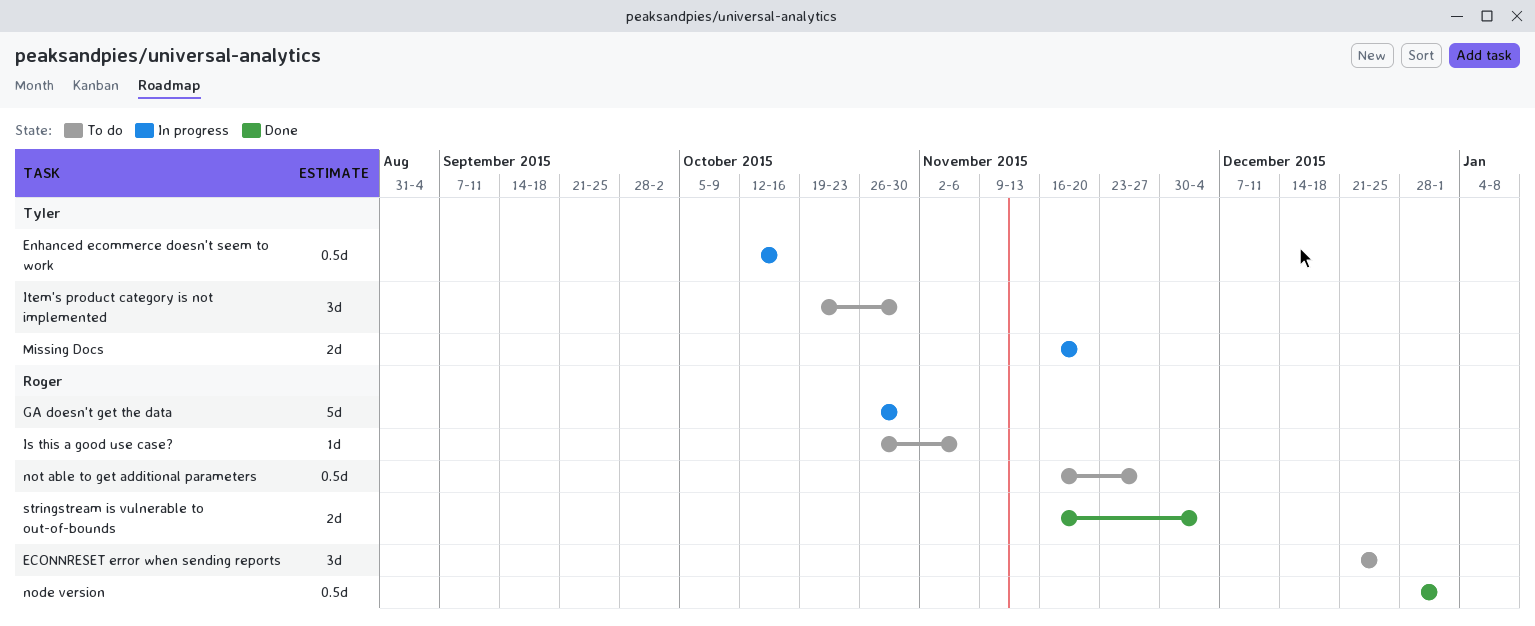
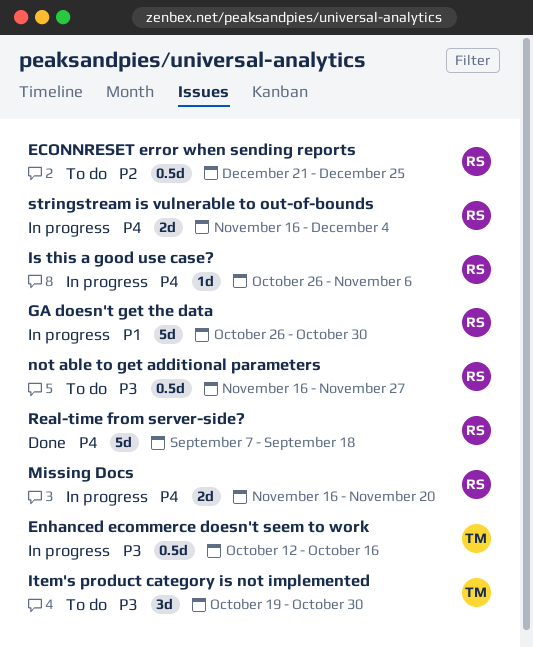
ECONNRESET error when sending reports, estimate: 3d -> 0.5d
Is this a good use case?, status: To do -> In progress
Missing Docs, owner: Tyler -> Roger
node version: present -> none
Real-time from server-side?: none -> present
stringstream is vulnerable to out-of-bounds, status: Done -> In progress

